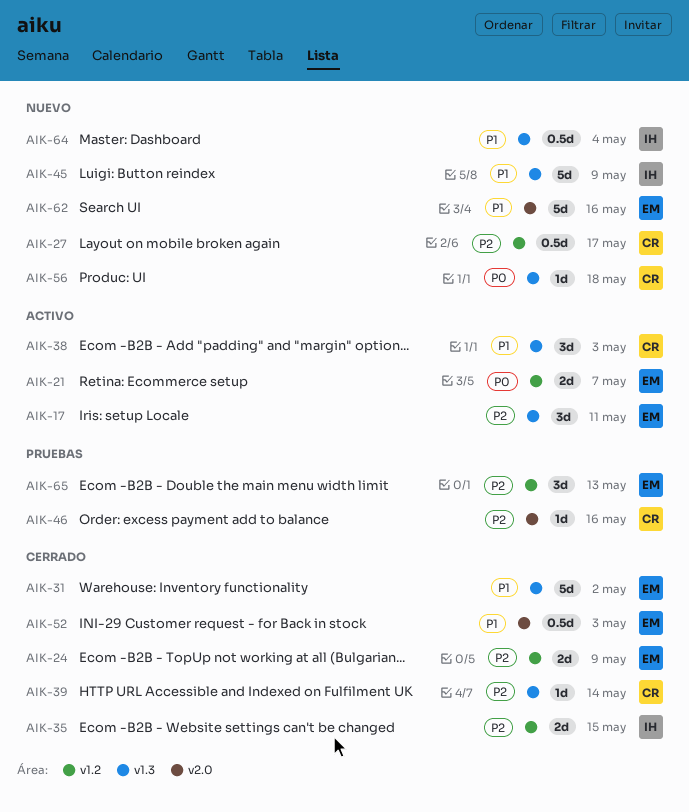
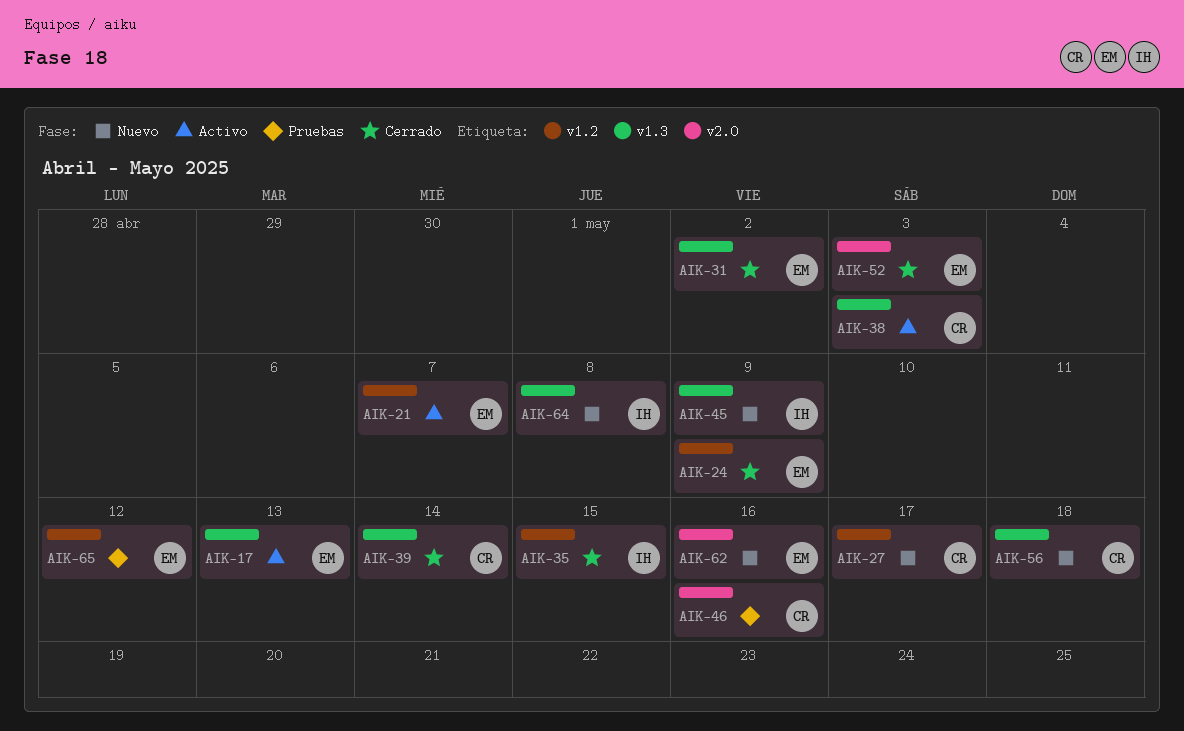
AIK-17, due: May 11 -> May 13
AIK-64, due: May 4 -> May 8
AIK-65, due: May 13 -> May 12

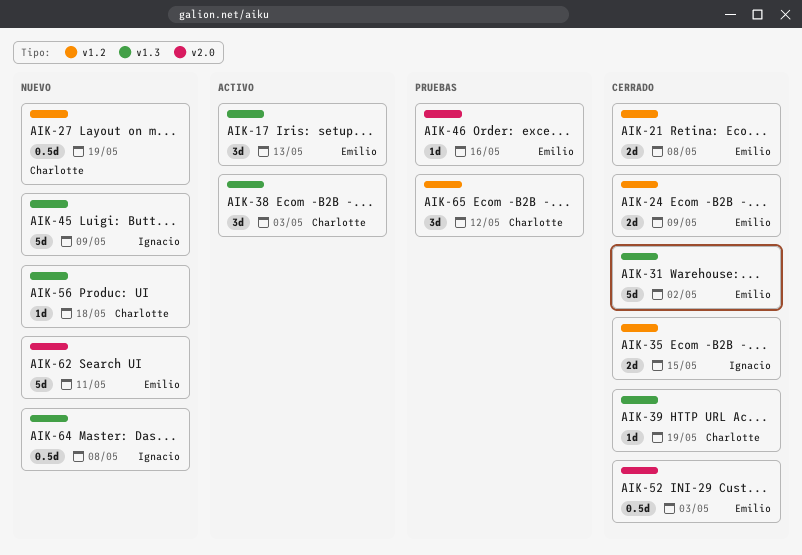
AIK-21, status: Activo -> Cerrado
AIK-21, due: May 7 -> May 8
AIK-27, due: May 17 -> May 19
AIK-39, due: May 14 -> May 19
AIK-46, owner: Charlotte -> Emilio
AIK-62, due: May 16 -> May 11
AIK-65, owner: Emilio -> Charlotte

